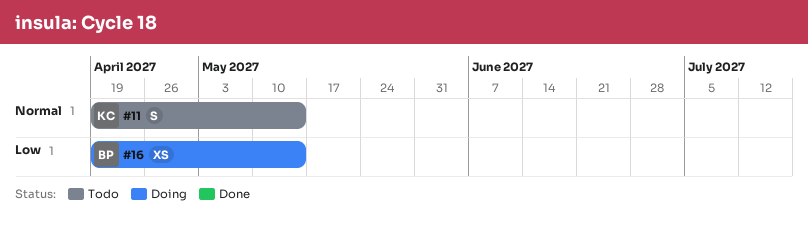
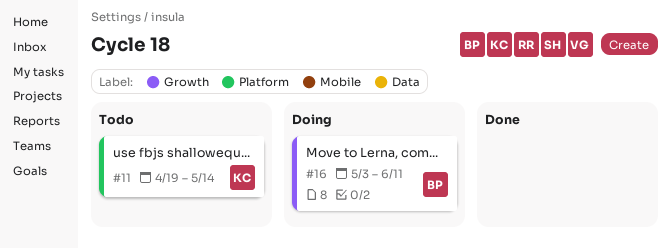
#16, start: Apr 19 -> May 3
#16, due: May 14 -> Jun 11

